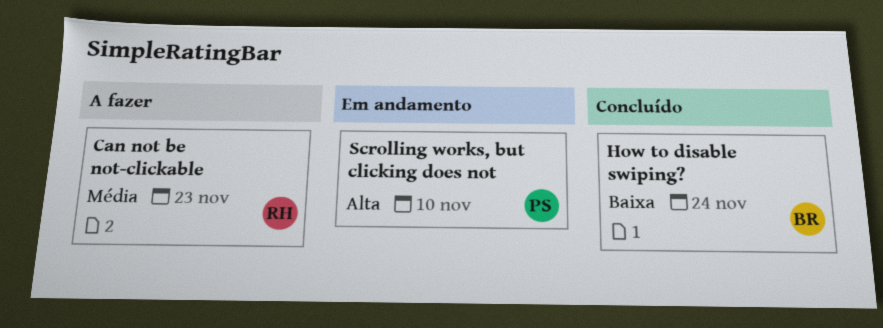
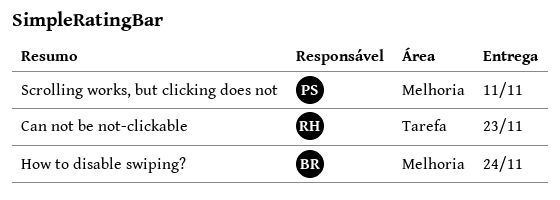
Scrolling works, but clicking does not, due: Nov 10 -> Nov 11

